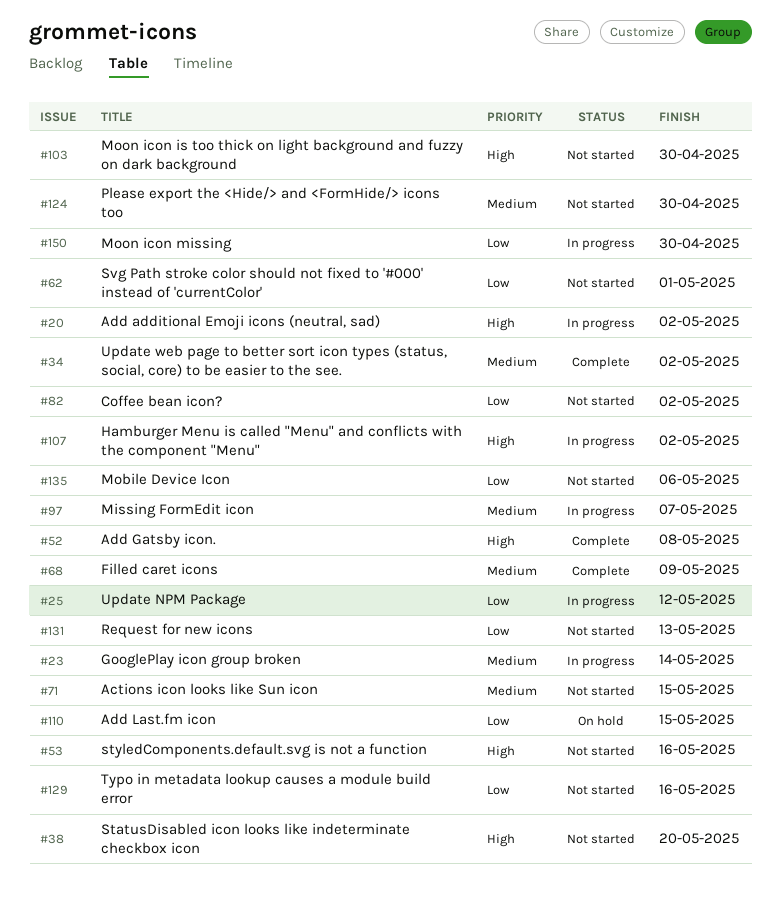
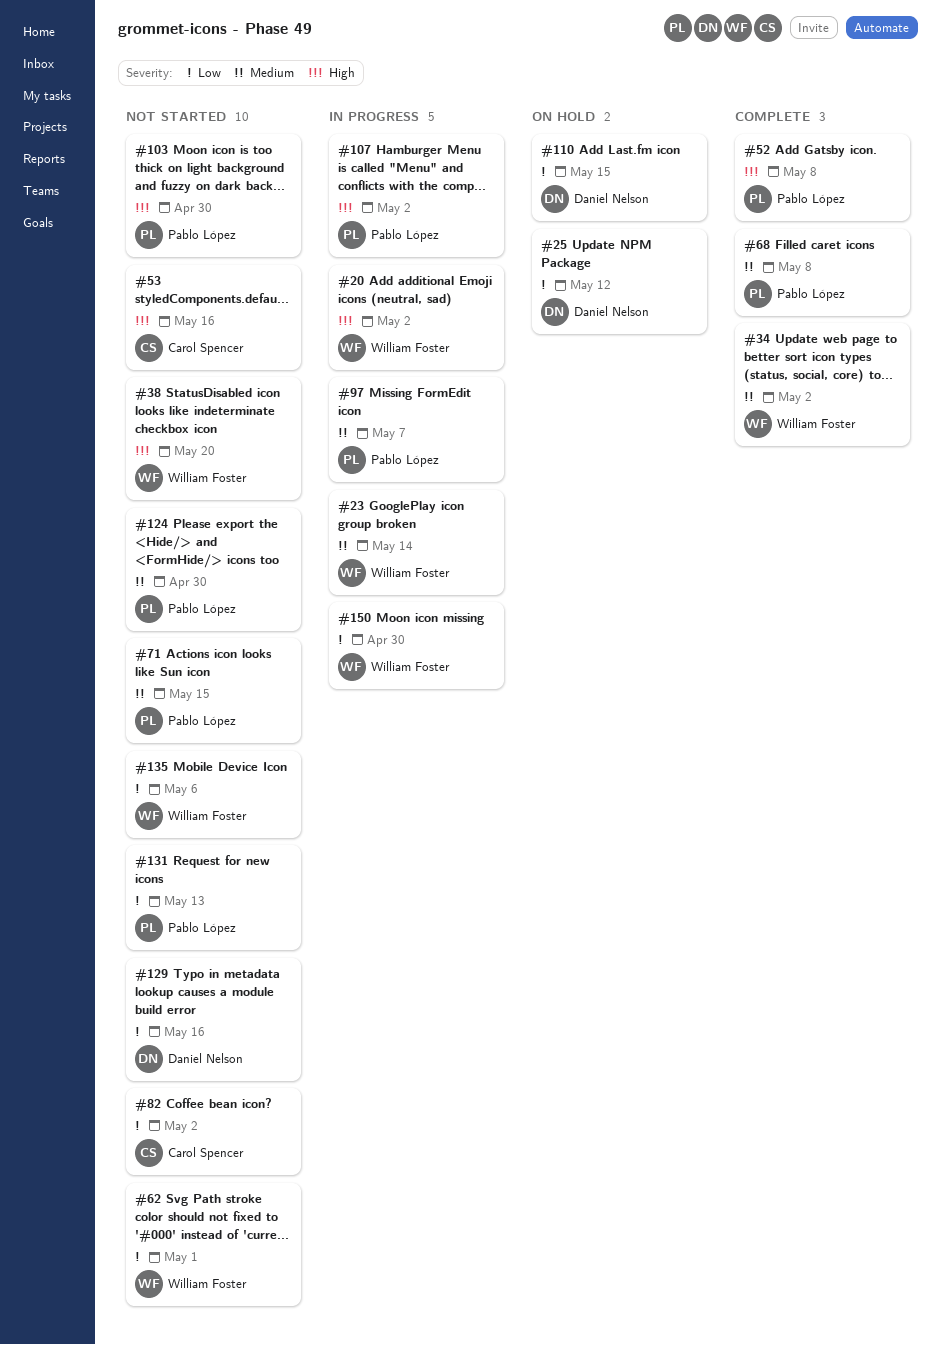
#25, status: In progress -> On hold
#68, due: May 9 -> May 8

